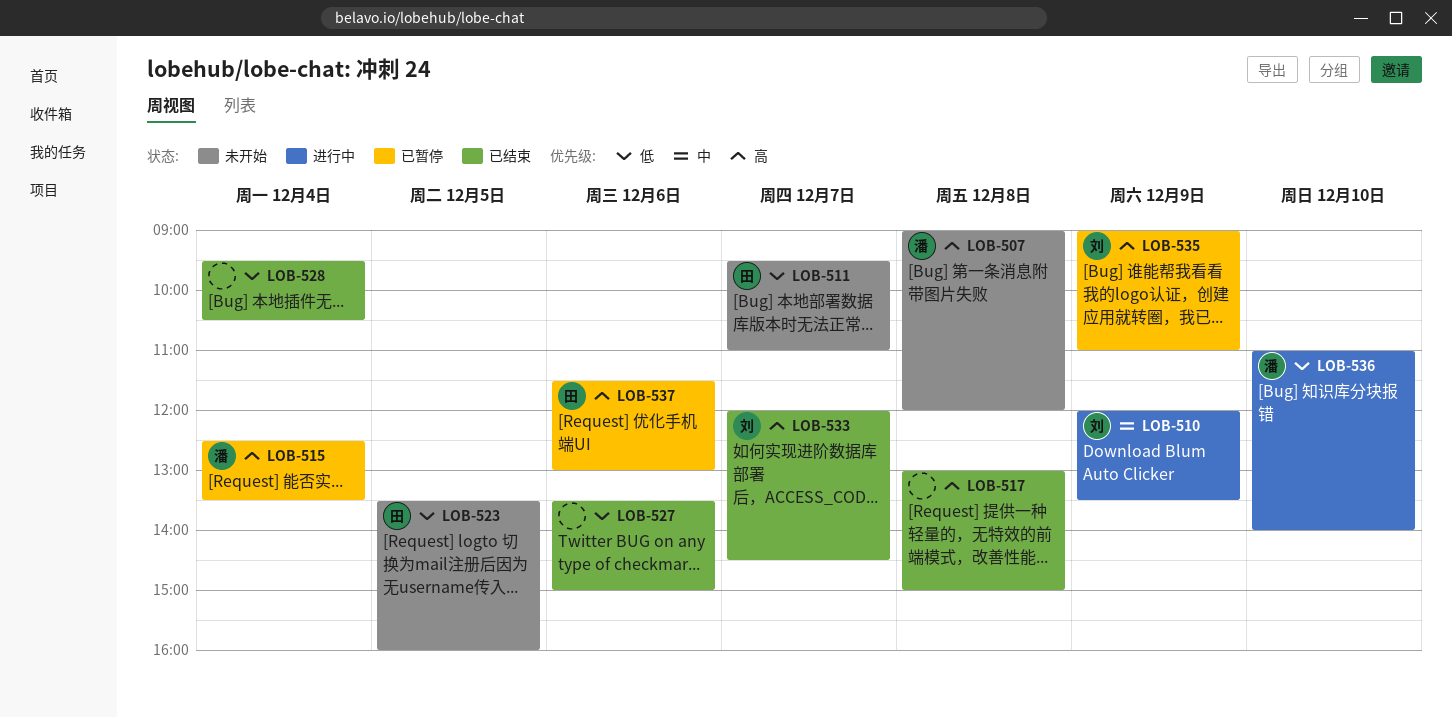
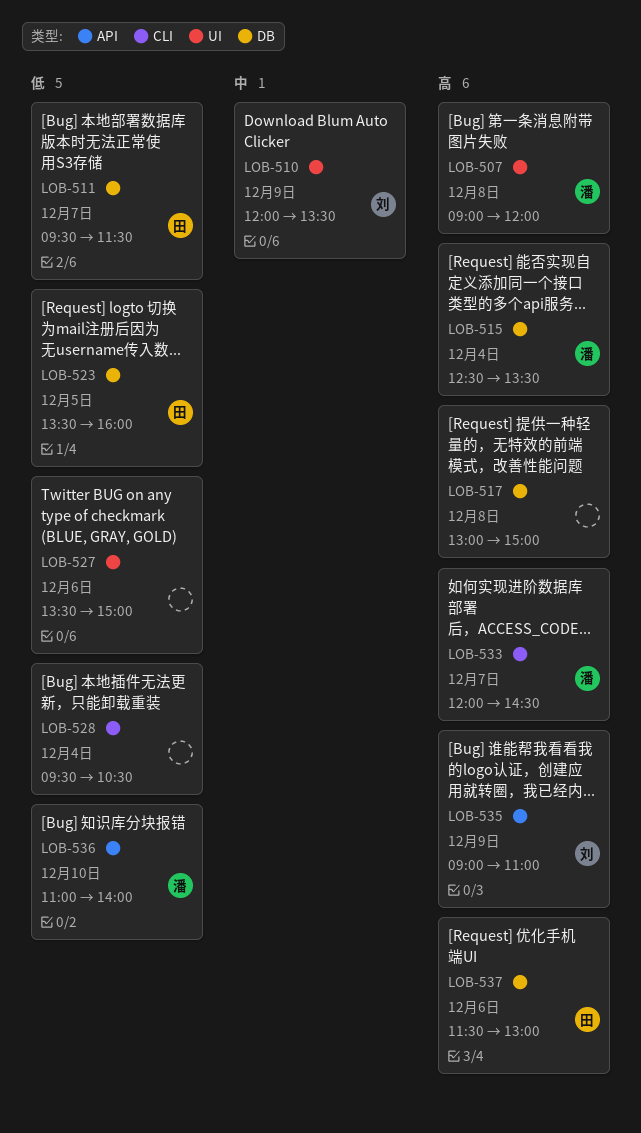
LOB-511, ends: 11:00 -> 11:30
LOB-533, owner: 刘 -> 潘

